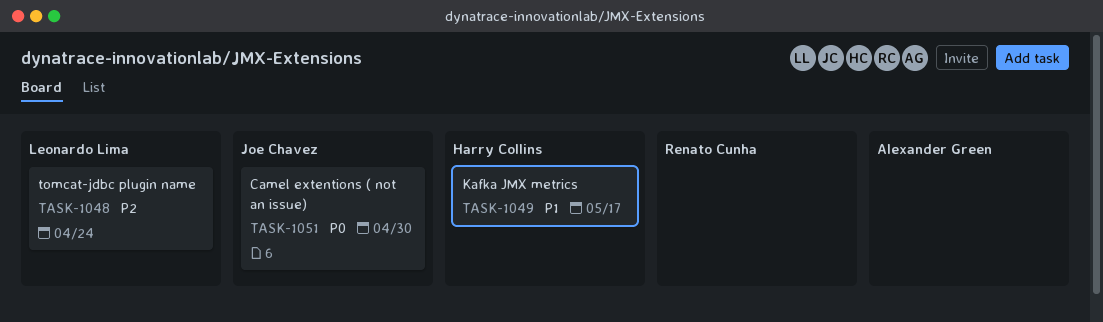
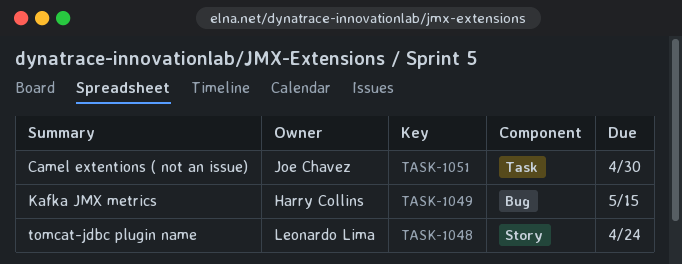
TASK-1049, due: May 17 -> May 15

